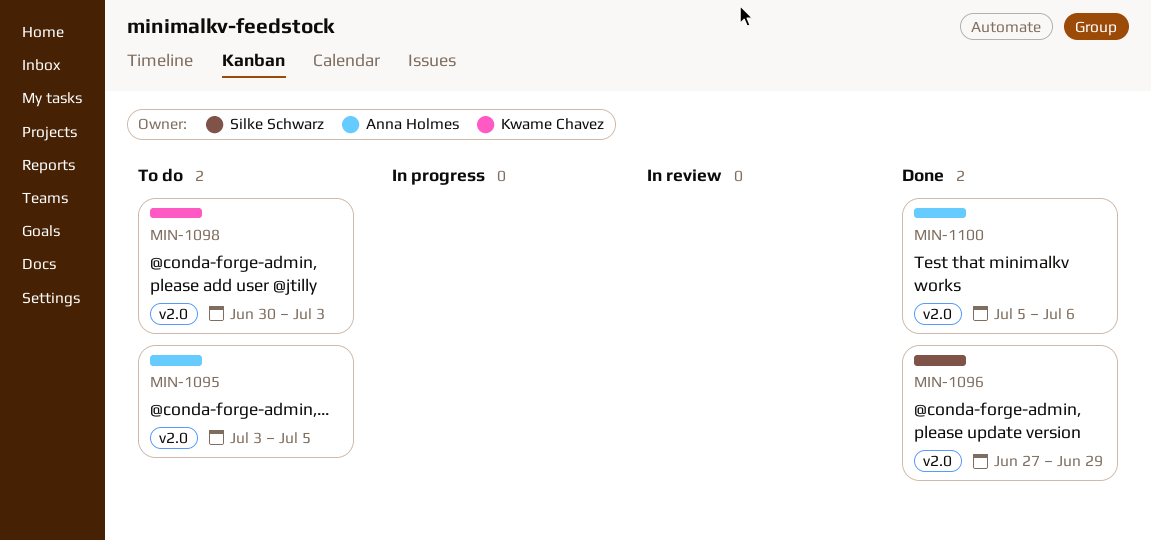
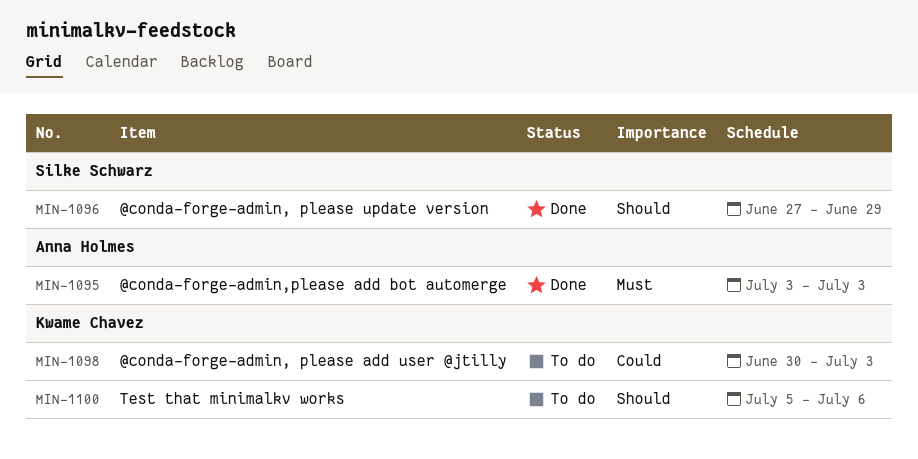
MIN-1095, status: To do -> Done
MIN-1095, due: Jul 5 -> Jul 3
MIN-1100, status: Done -> To do
MIN-1100, owner: Anna Holmes -> Kwame Chavez

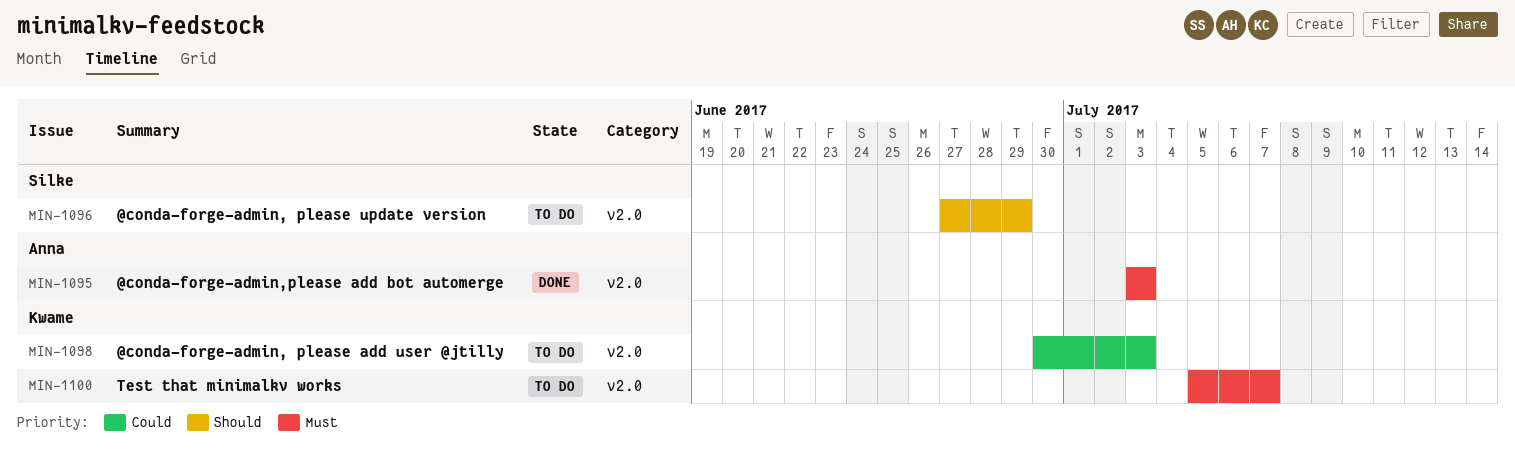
MIN-1096, status: Done -> To do
MIN-1100, priority: Should -> Must
MIN-1100, due: Jul 6 -> Jul 7

